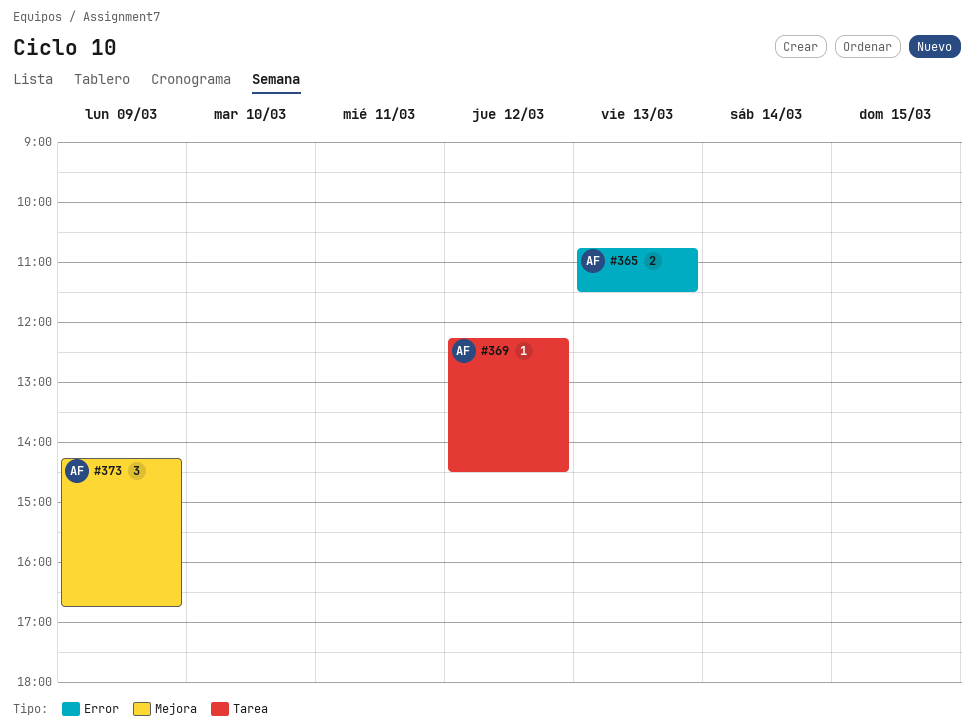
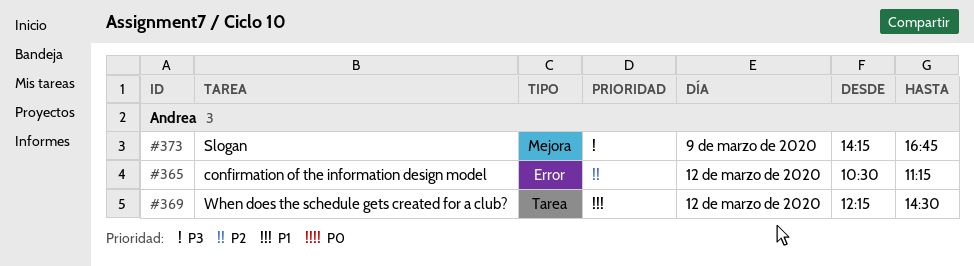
#365, day: Mar 13 -> Mar 12
#365, begins: 10:45 -> 10:30
#365, ends: 11:30 -> 11:15

